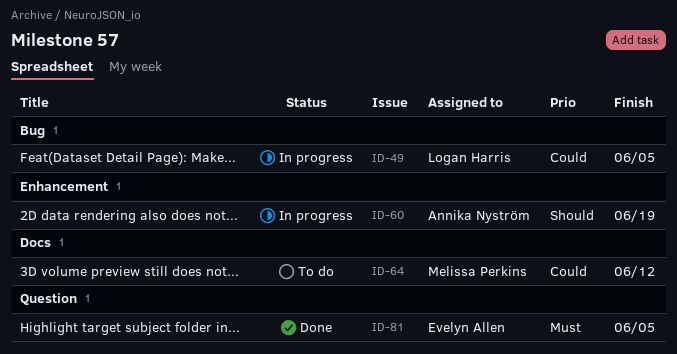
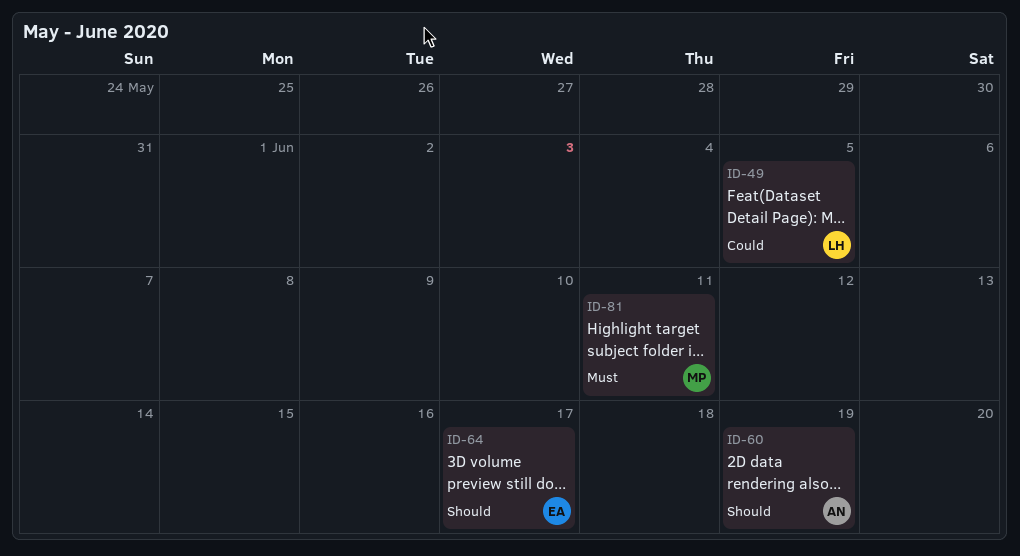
ID-64, owner: Melissa Perkins -> Evelyn Allen
ID-64, priority: Could -> Should
ID-64, due: Jun 12 -> Jun 17
ID-81, owner: Evelyn Allen -> Melissa Perkins
ID-81, due: Jun 5 -> Jun 11

